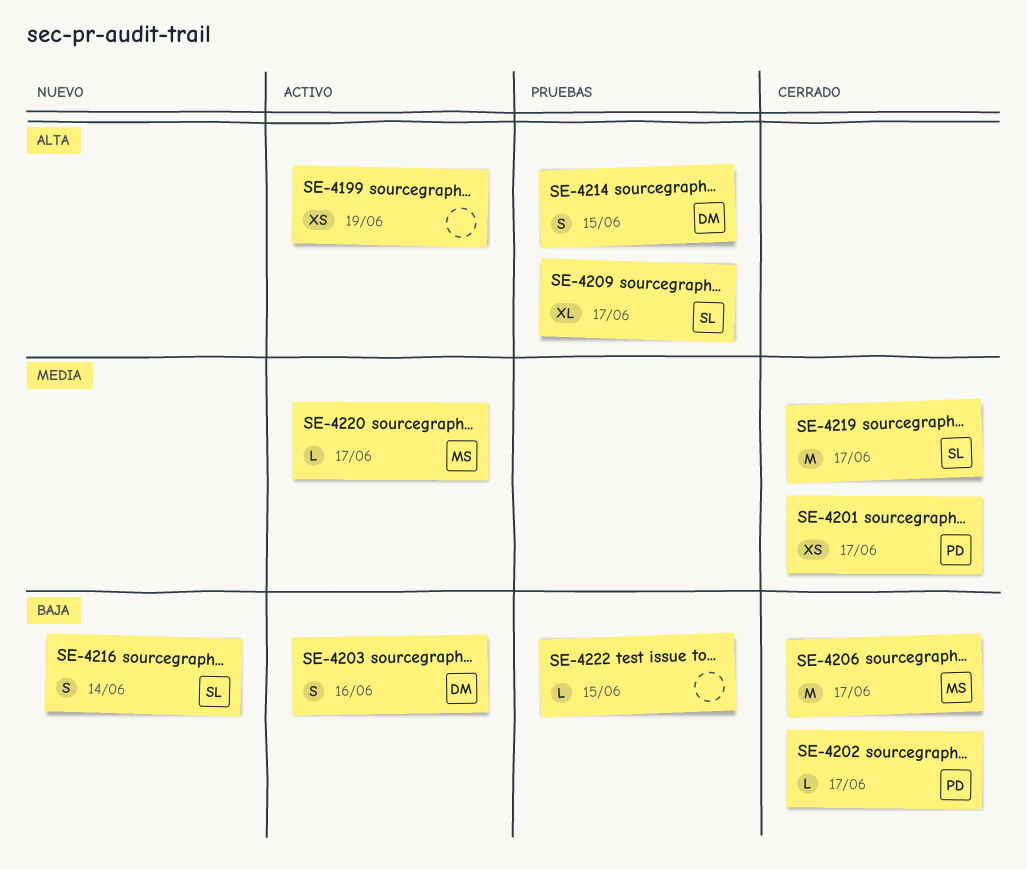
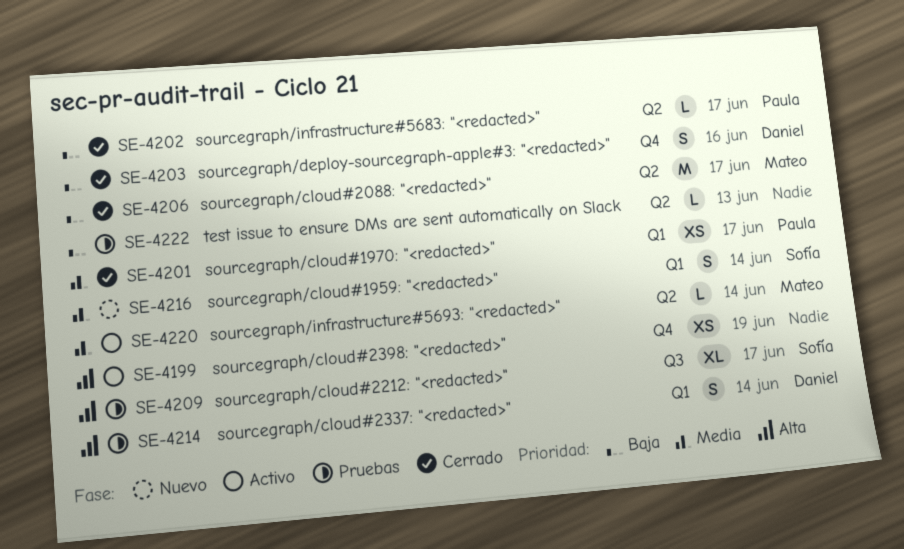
SE-4203, status: Activo -> Cerrado
SE-4214, due: Jun 15 -> Jun 14
SE-4216, priority: Baja -> Media
SE-4219: present -> none
SE-4220, due: Jun 17 -> Jun 14
SE-4222, due: Jun 15 -> Jun 13

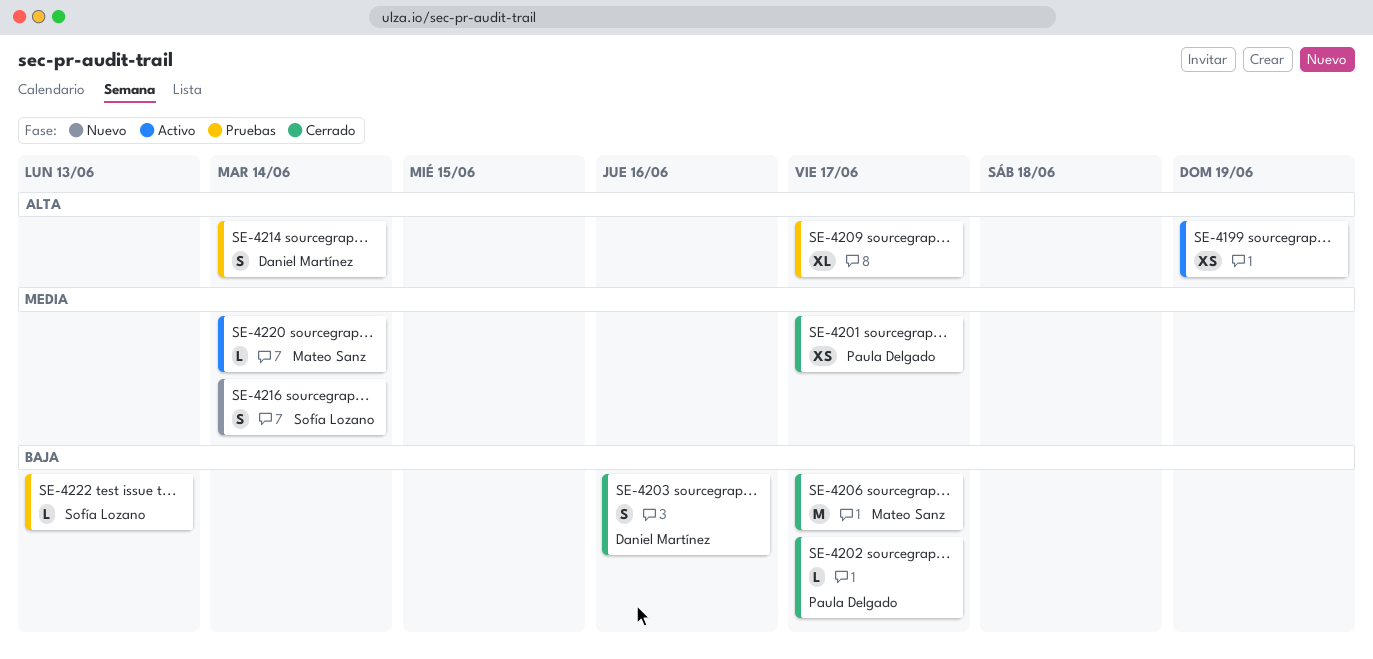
SE-4209, owner: Sofía Lozano -> none
SE-4222, owner: none -> Sofía Lozano

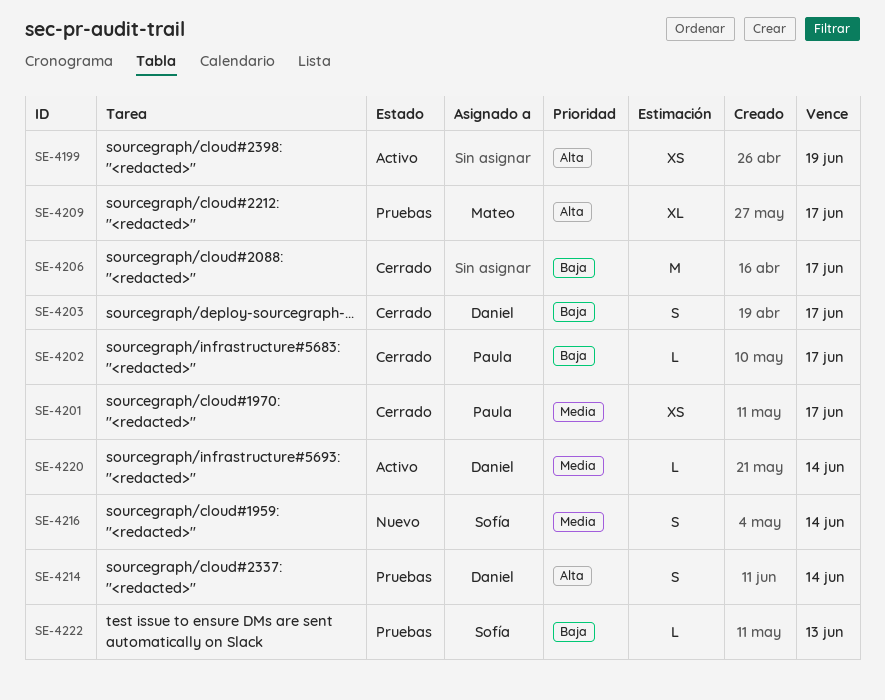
SE-4203, due: Jun 16 -> Jun 17
SE-4206, owner: Mateo Sanz -> none
SE-4209, owner: none -> Mateo Sanz
SE-4220, owner: Mateo Sanz -> Daniel Martínez

